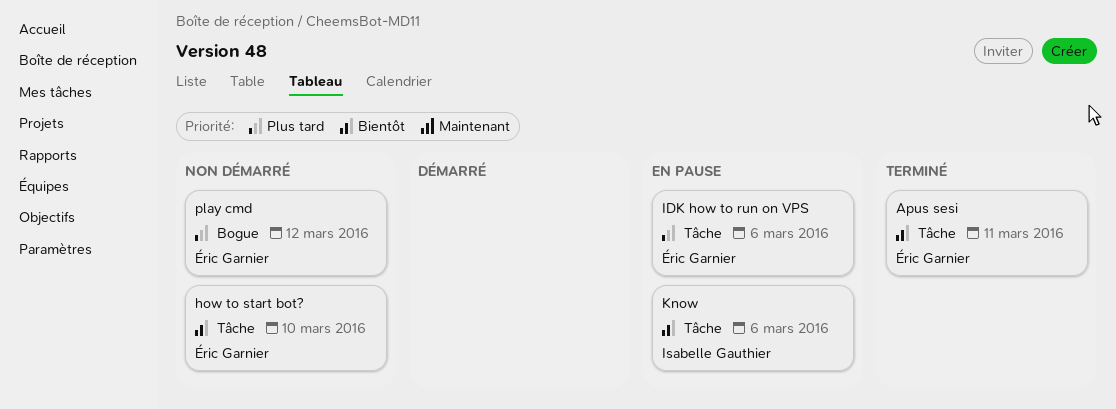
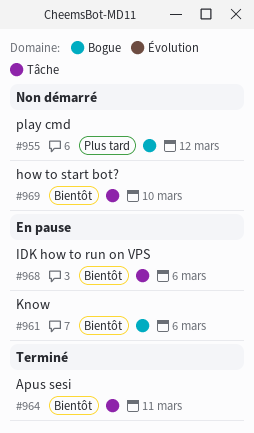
IDK how to run on VPS, priority: Plus tard -> Bientôt
Know, label: Tâche -> Bogue

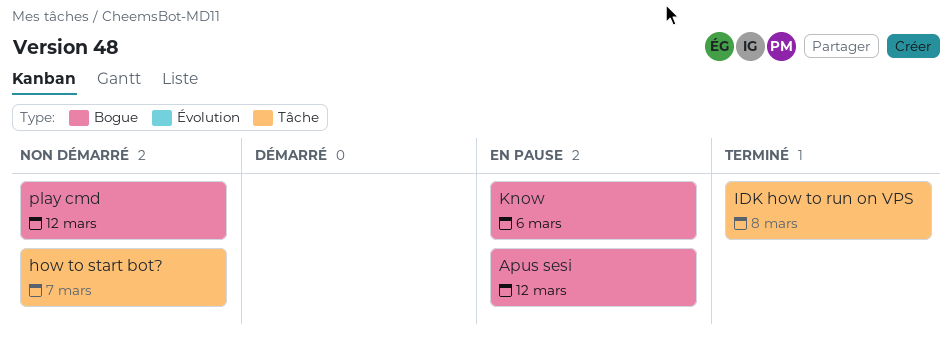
Apus sesi, status: Terminé -> En pause
Apus sesi, label: Tâche -> Bogue
Apus sesi, due: Mar 11 -> Mar 12
how to start bot?, due: Mar 10 -> Mar 7
IDK how to run on VPS, status: En pause -> Terminé
IDK how to run on VPS, due: Mar 6 -> Mar 8

